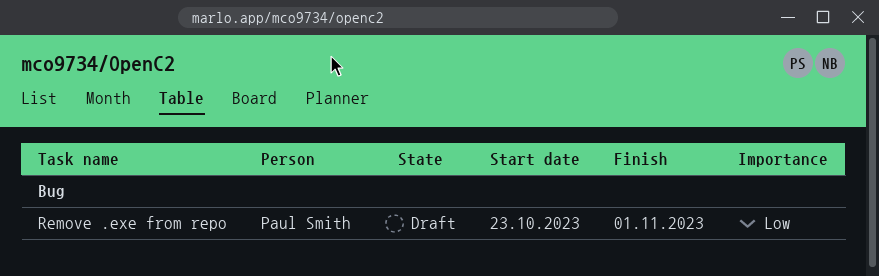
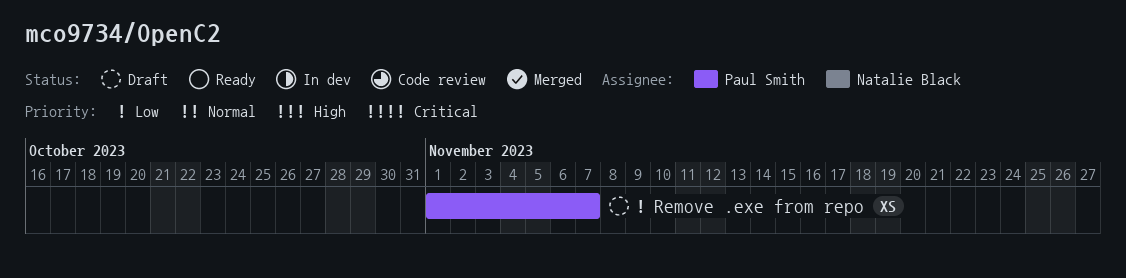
Remove .exe from repo, start: Oct 23 -> Nov 1
Remove .exe from repo, due: Nov 1 -> Nov 7

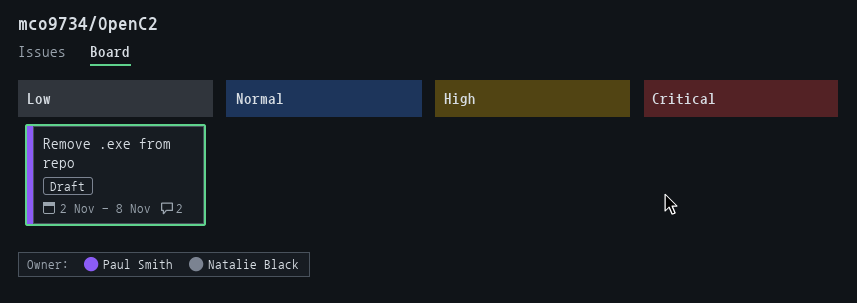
Remove .exe from repo, start: Nov 1 -> Nov 2
Remove .exe from repo, due: Nov 7 -> Nov 8

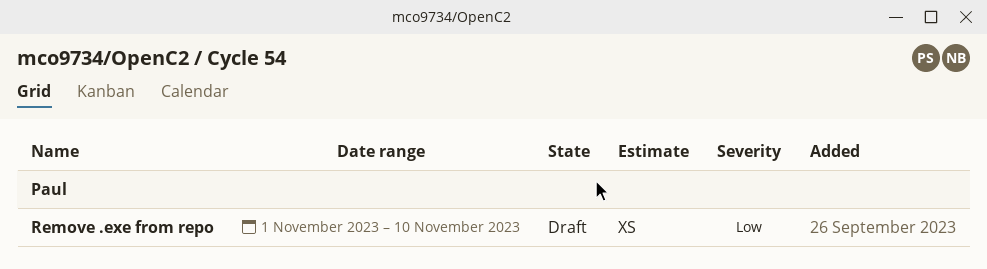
Remove .exe from repo, start: Nov 2 -> Nov 1
Remove .exe from repo, due: Nov 8 -> Nov 10

